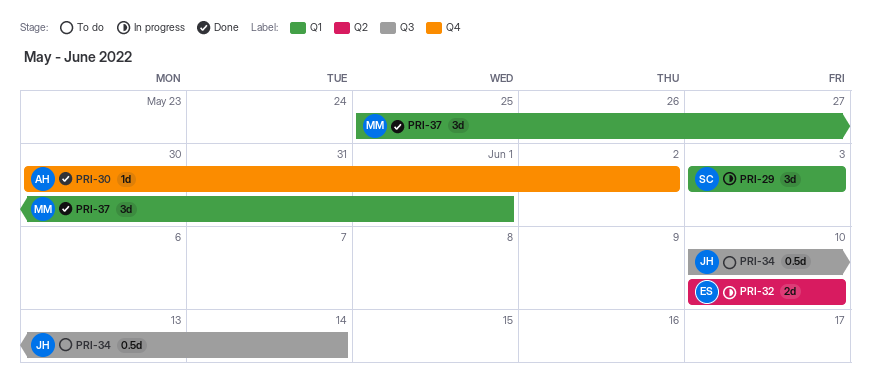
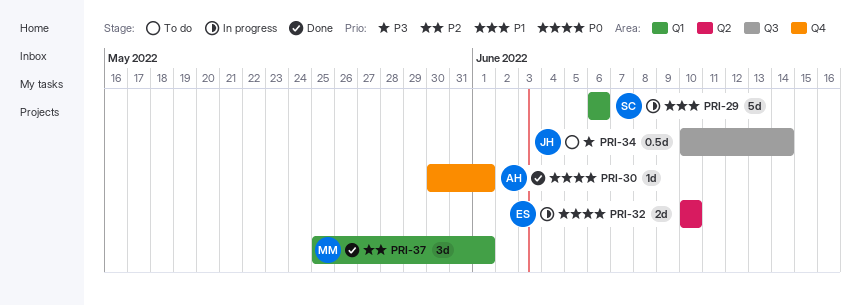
PRI-29, estimate: 3d -> 5d
PRI-29, start: Jun 3 -> Jun 6
PRI-29, due: Jun 3 -> Jun 6
PRI-30, due: Jun 2 -> Jun 1

